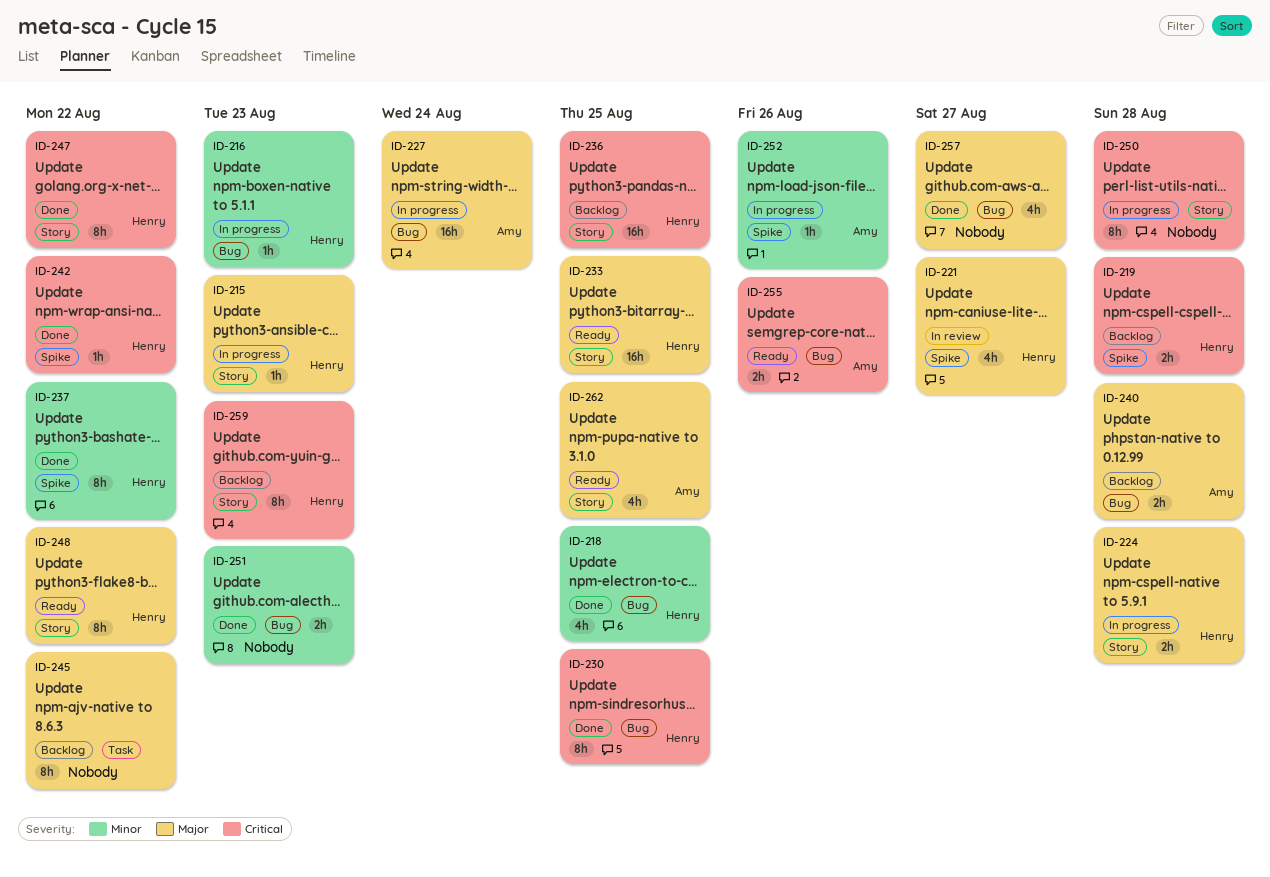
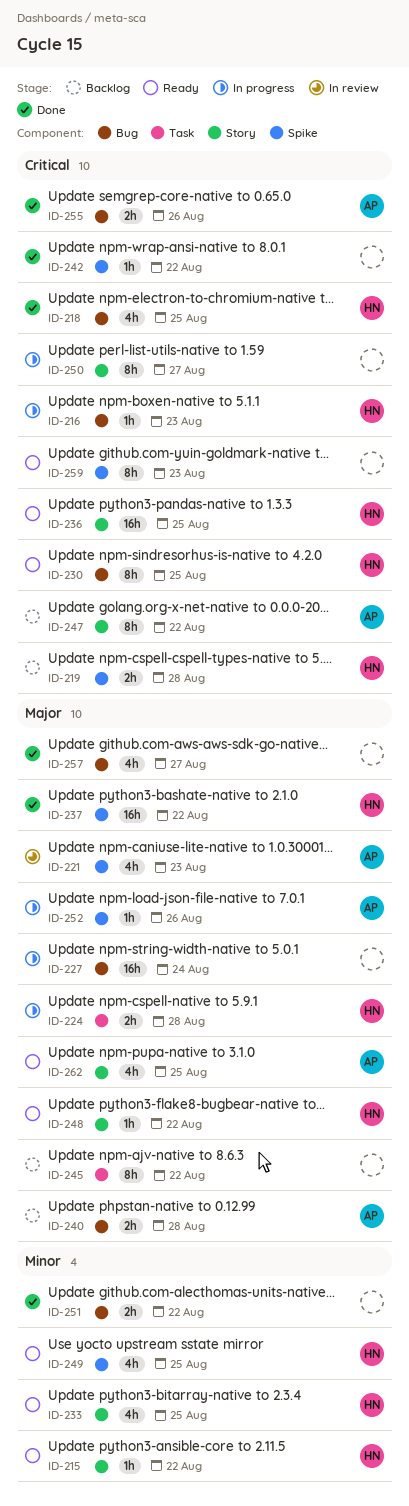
ID-215, status: In progress -> Ready
ID-215, priority: Major -> Minor
ID-215, due: Aug 23 -> Aug 22
ID-216, priority: Minor -> Critical
ID-218, priority: Minor -> Critical
ID-221, owner: Henry -> Amy
ID-221, due: Aug 27 -> Aug 23
ID-224, label: Story -> Task
ID-227, owner: Amy -> none
ID-230, status: Done -> Ready
ID-233, priority: Major -> Minor
ID-233, estimate: 16h -> 4h
ID-236, status: Backlog -> Ready
ID-237, priority: Minor -> Major
ID-237, estimate: 8h -> 16h
ID-242, owner: Henry -> none
ID-247, status: Done -> Backlog
ID-247, owner: Henry -> Amy
ID-248, estimate: 8h -> 1h
ID-249: none -> present
ID-250, due: Aug 28 -> Aug 27
ID-251, due: Aug 23 -> Aug 22
ID-252, priority: Minor -> Major
ID-255, status: Ready -> Done
ID-259, status: Backlog -> Ready
ID-259, owner: Henry -> none
ID-259, label: Story -> Spike

